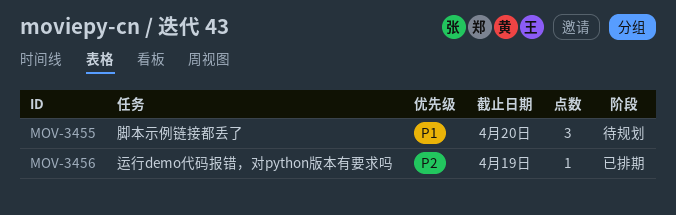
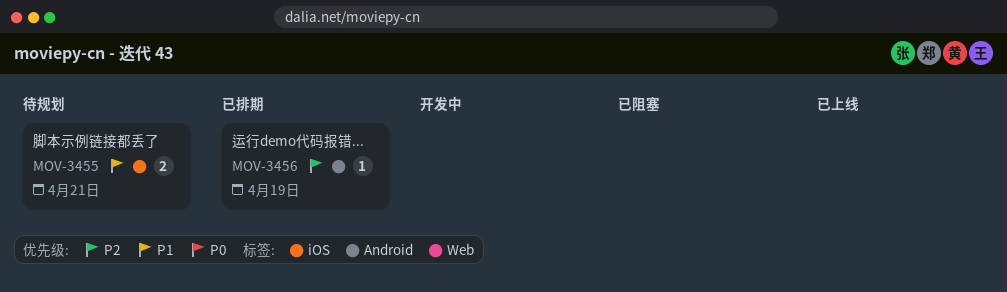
MOV-3455, estimate: 3 -> 2
MOV-3455, due: Apr 20 -> Apr 21

